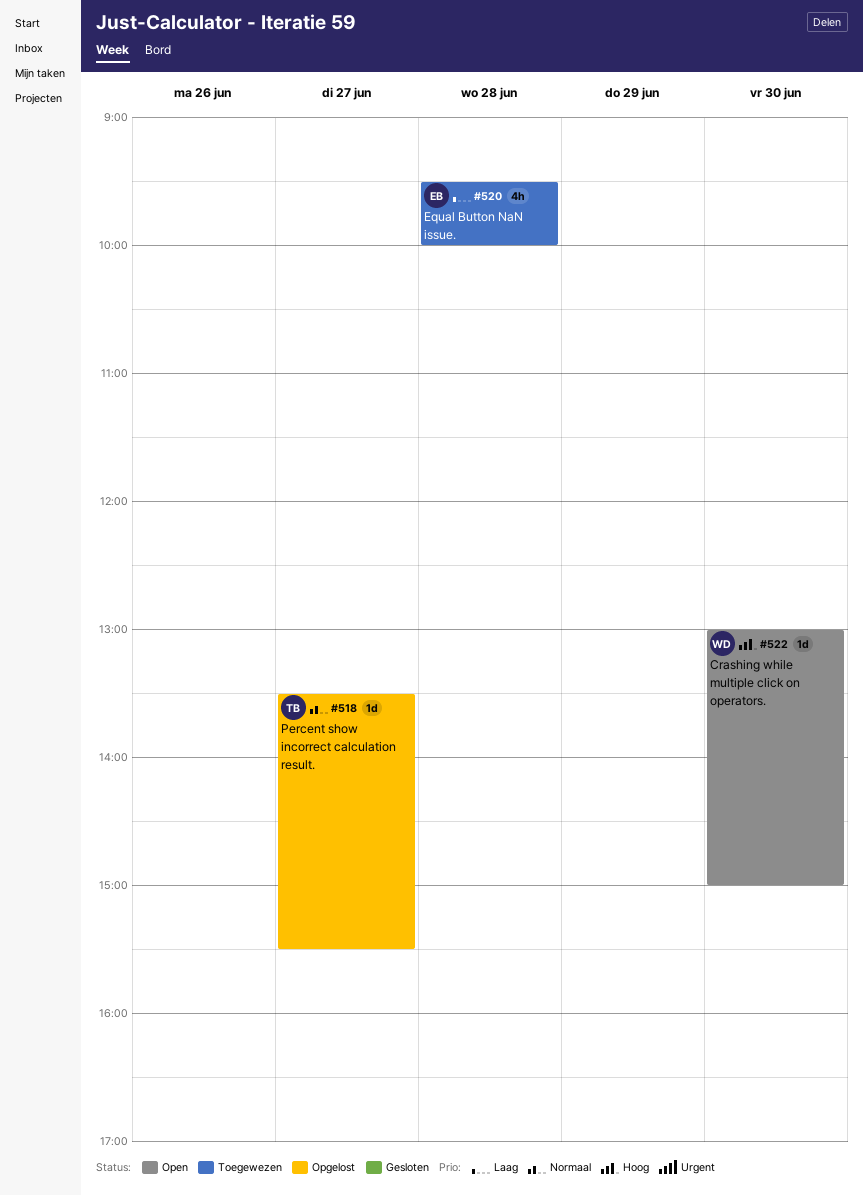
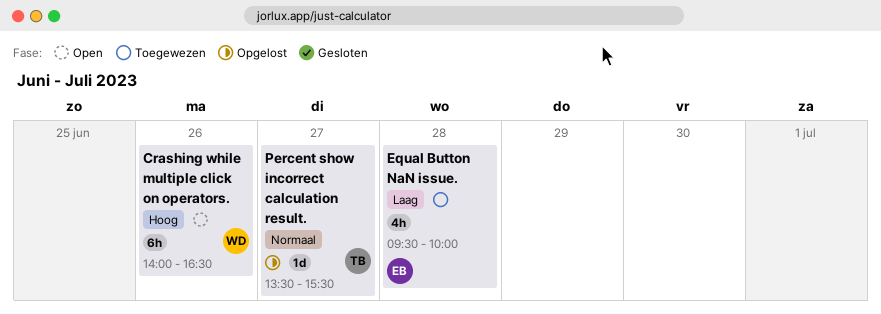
Crashing while multiple click on operators., estimate: 1d -> 6h
Crashing while multiple click on operators., day: Jun 30 -> Jun 26
Crashing while multiple click on operators., begins: 13:00 -> 14:00
Crashing while multiple click on operators., ends: 15:00 -> 16:30

